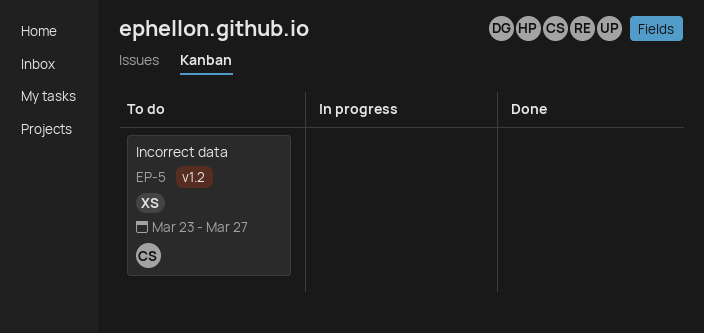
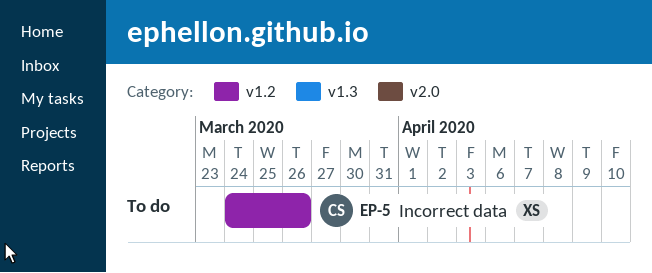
EP-5, start: Mar 23 -> Mar 24
EP-5, due: Mar 27 -> Mar 26

